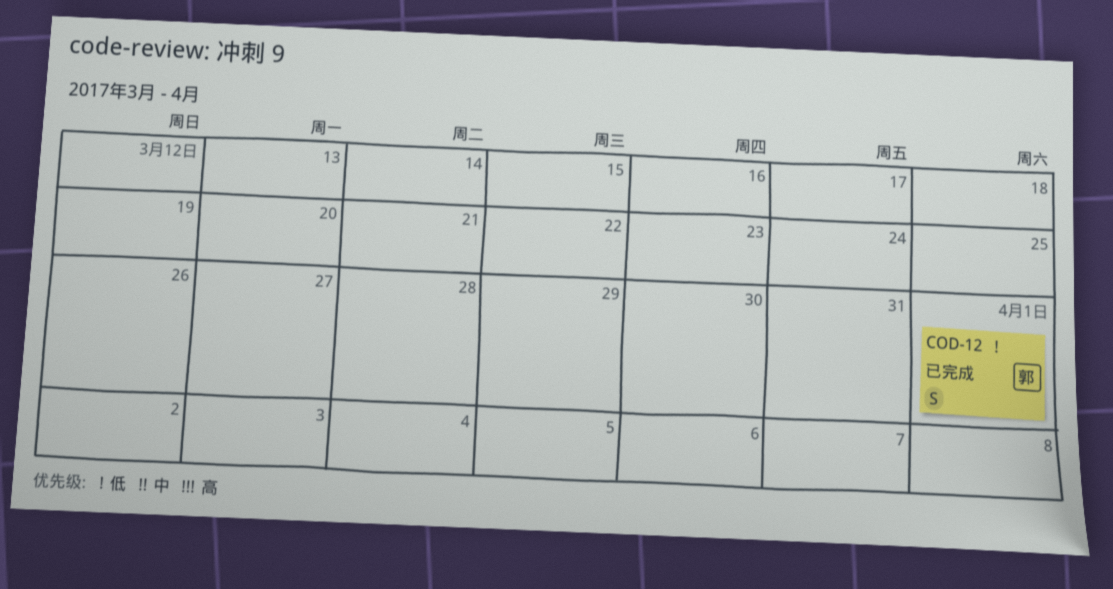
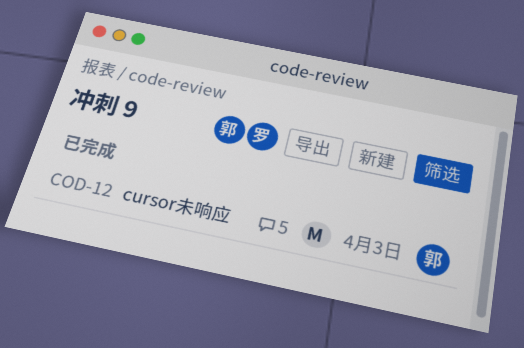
COD-12, estimate: S -> M
COD-12, due: Apr 1 -> Apr 3

